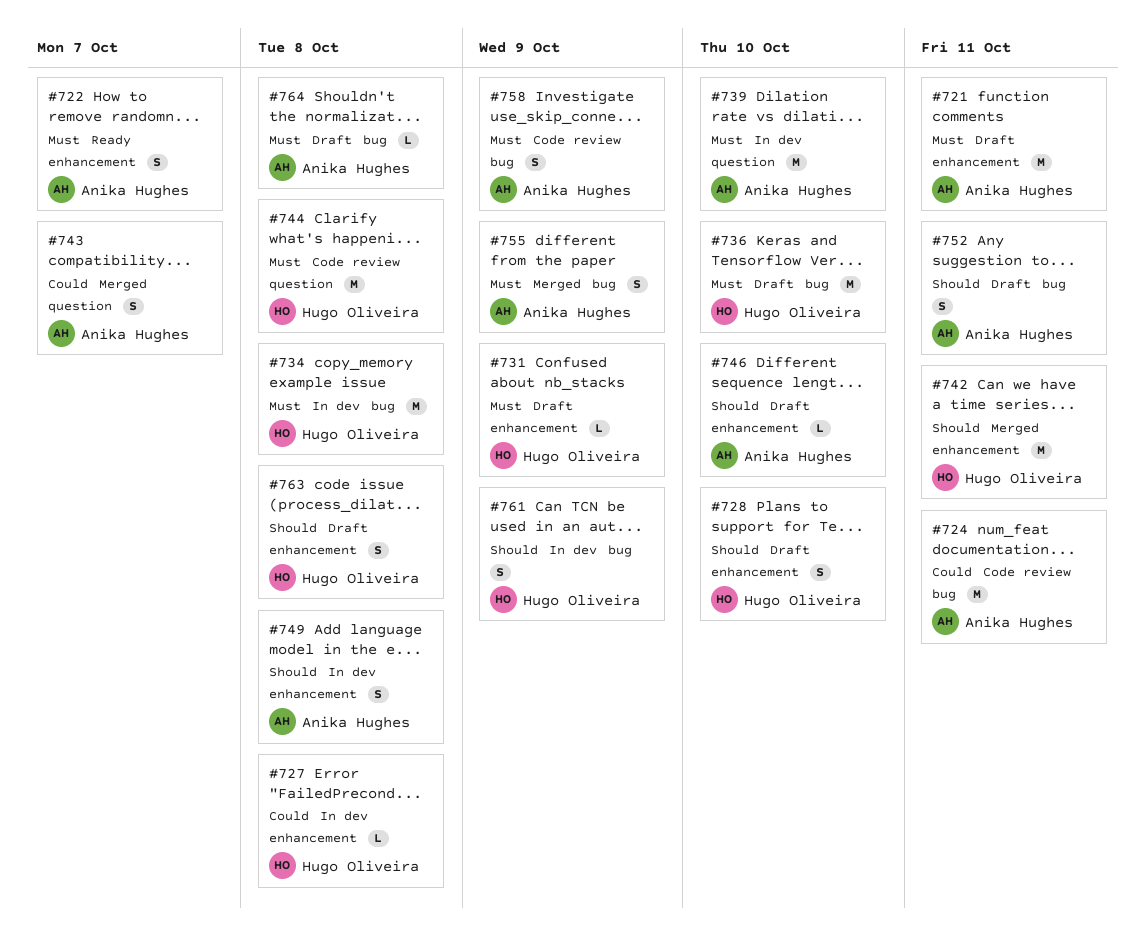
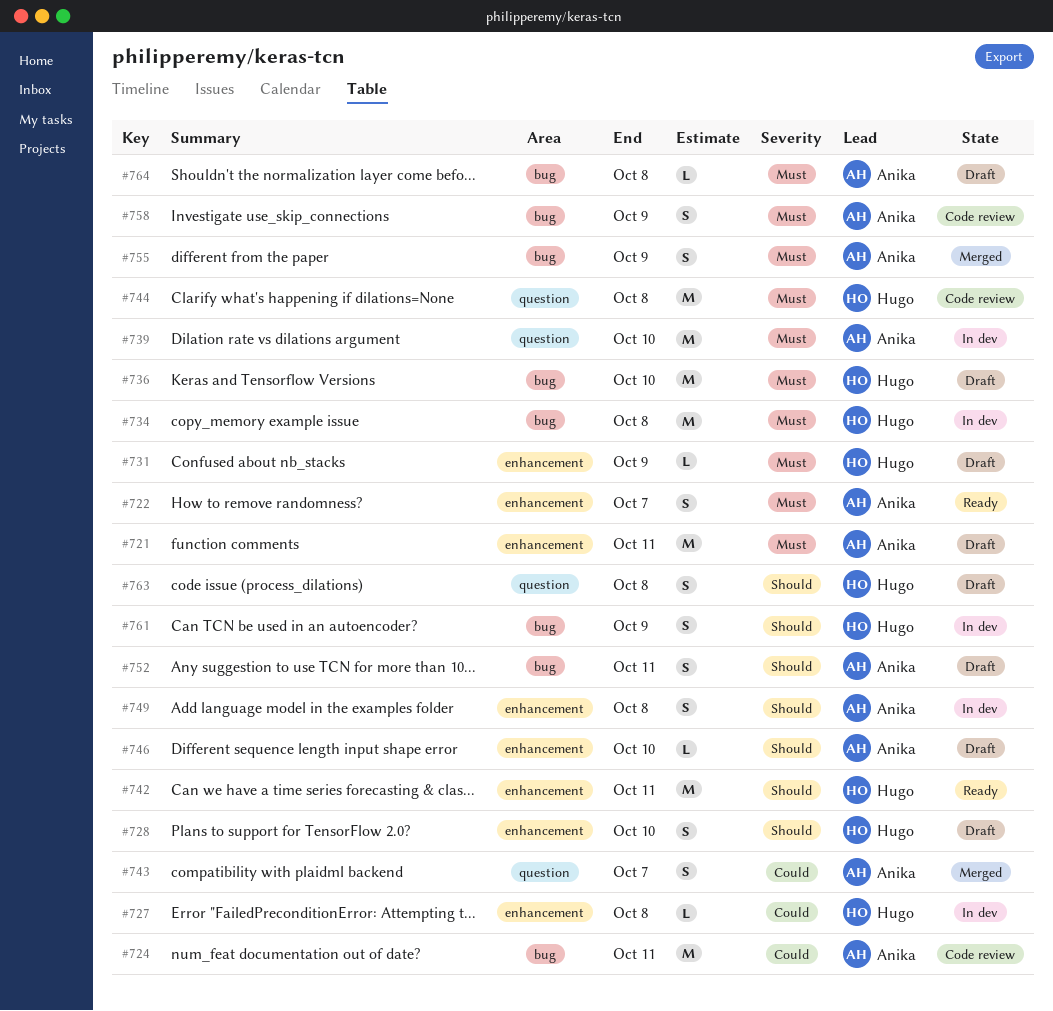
#742, status: Merged -> Ready
#763, label: enhancement -> question

